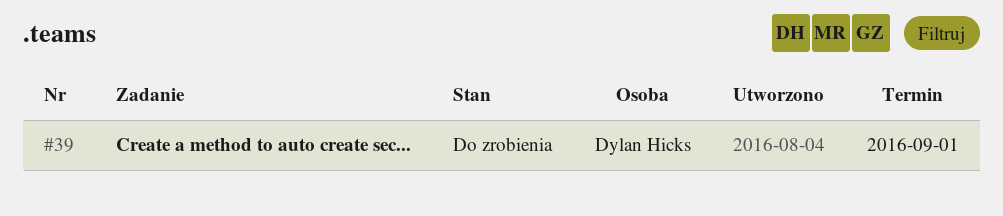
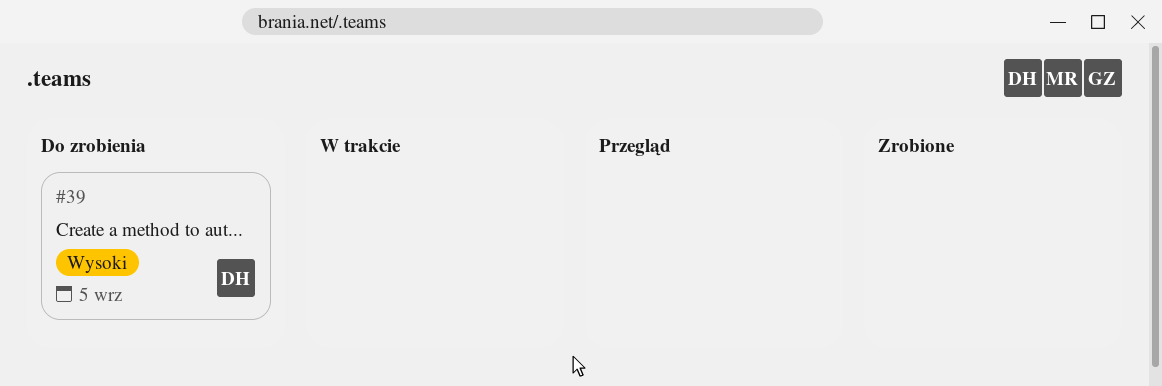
#39, due: Sep 1 -> Sep 5

